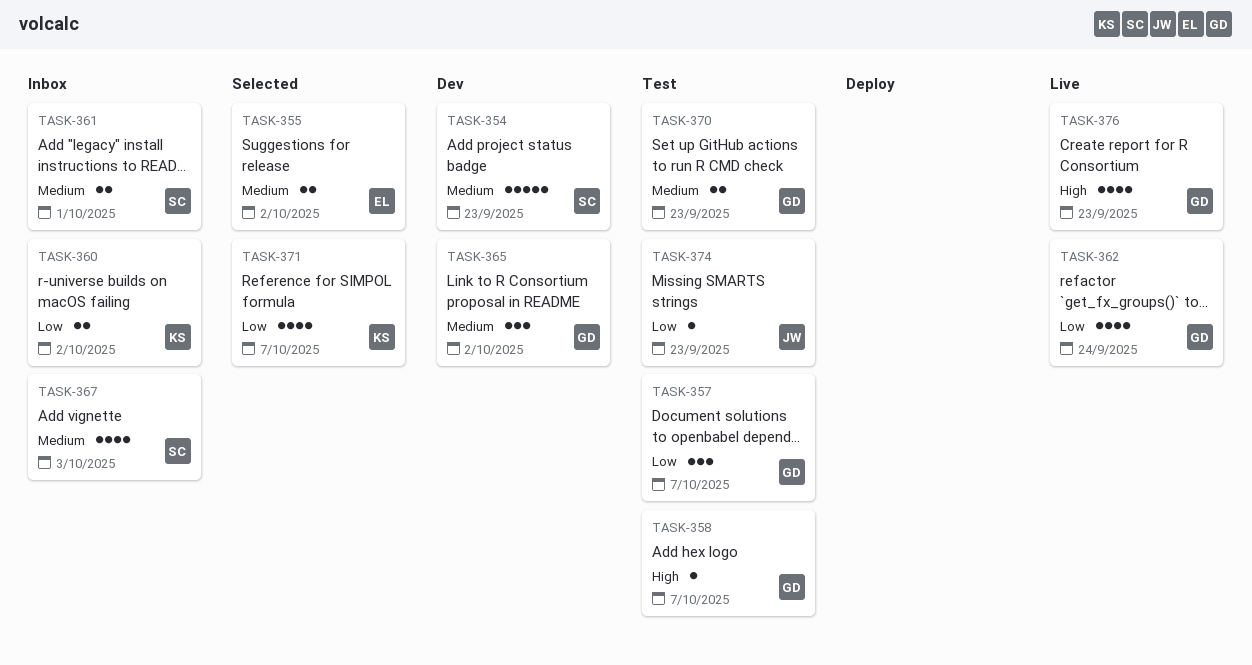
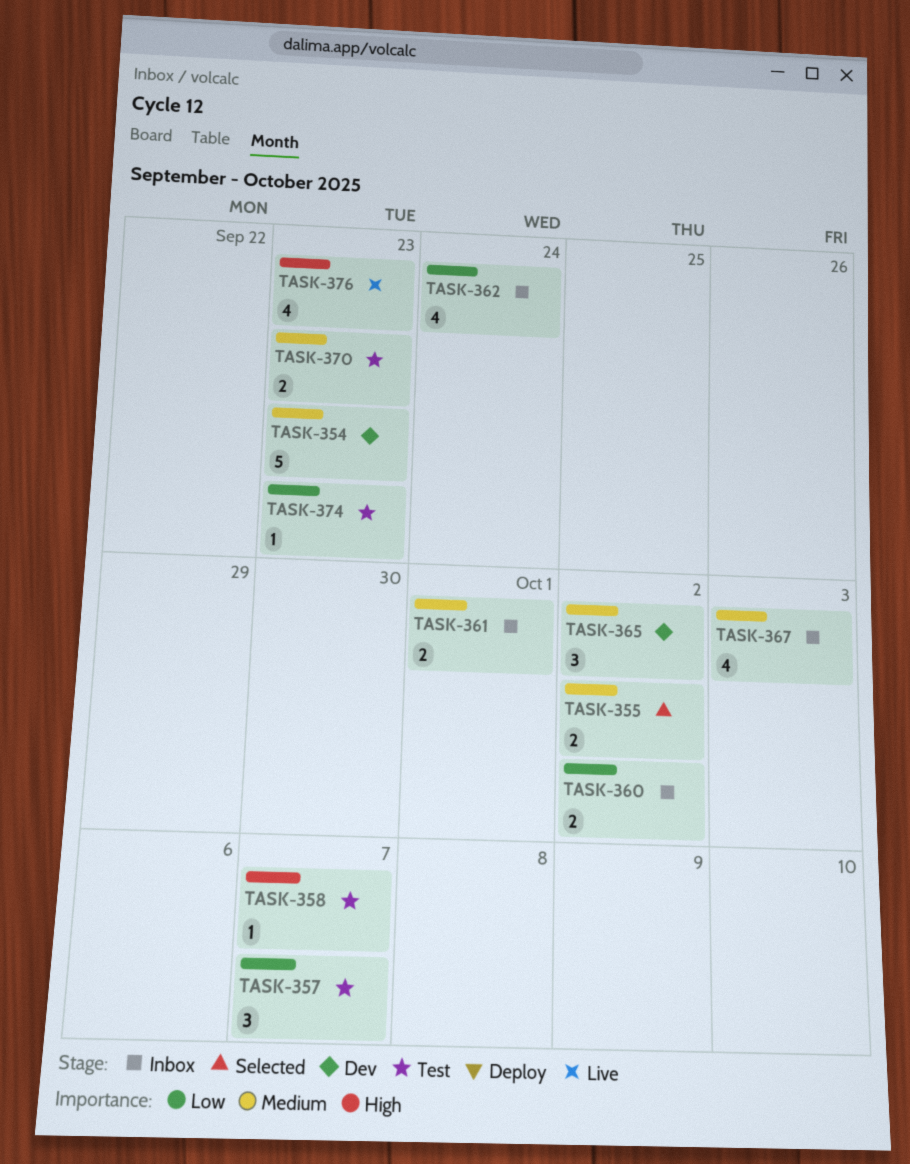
TASK-362, status: Live -> Inbox
TASK-371: present -> none

